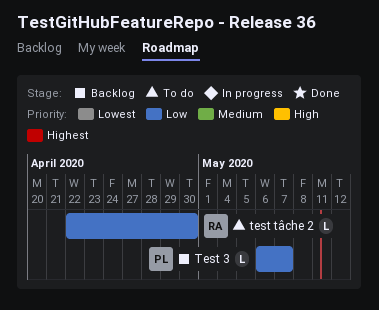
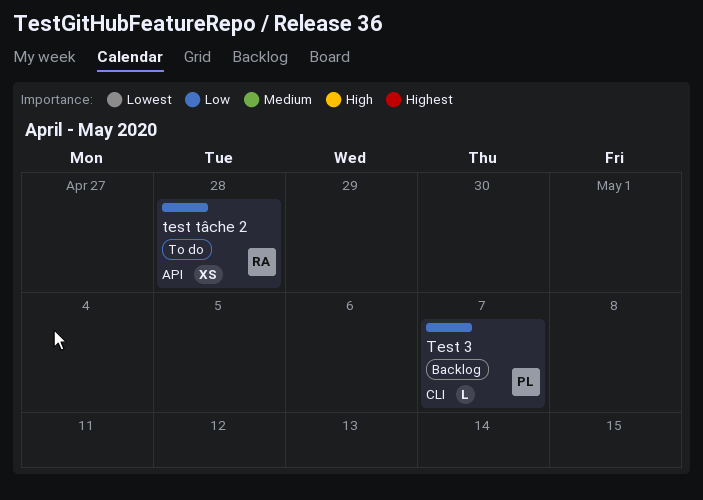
test tâche 2, estimate: L -> XS
test tâche 2, due: Apr 30 -> Apr 28

